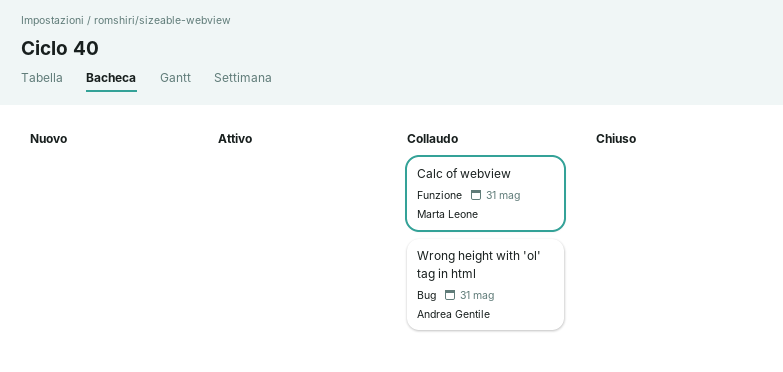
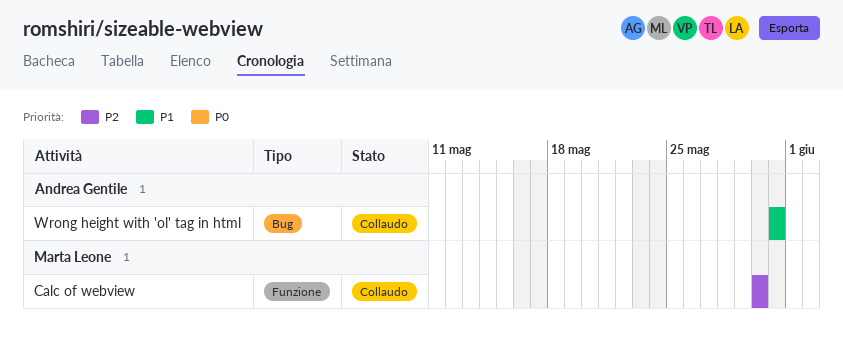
Calc of webview, due: May 31 -> May 30

